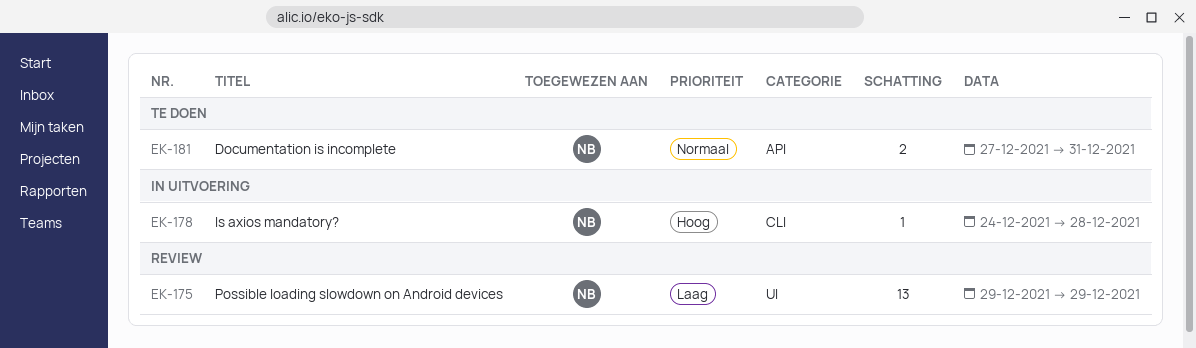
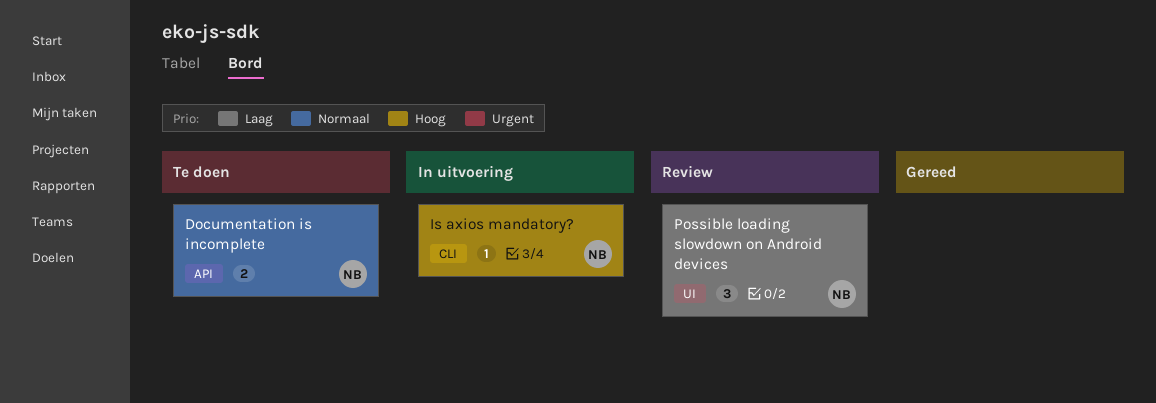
Possible loading slowdown on Android devices, estimate: 13 -> 3

